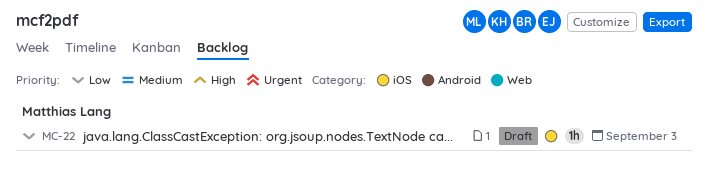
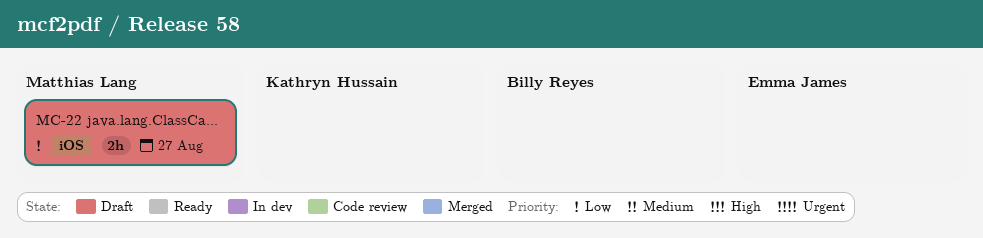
MC-22, estimate: 1h -> 2h
MC-22, due: Sep 3 -> Aug 27

